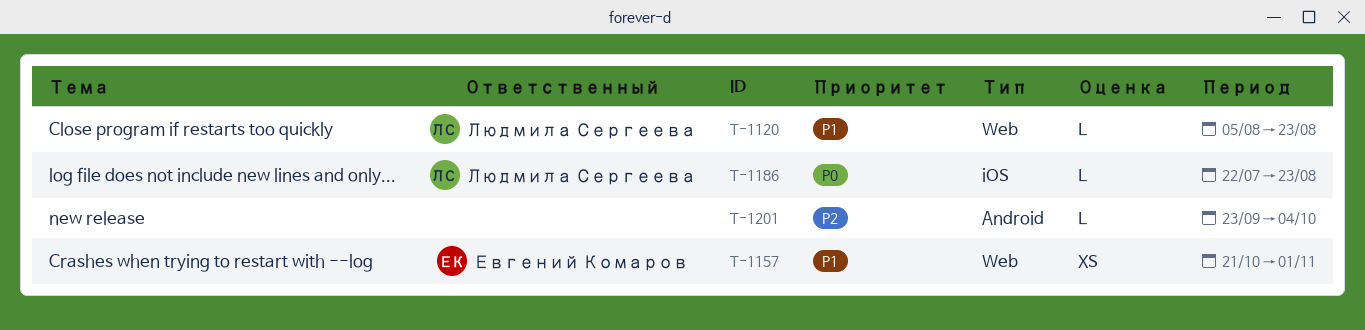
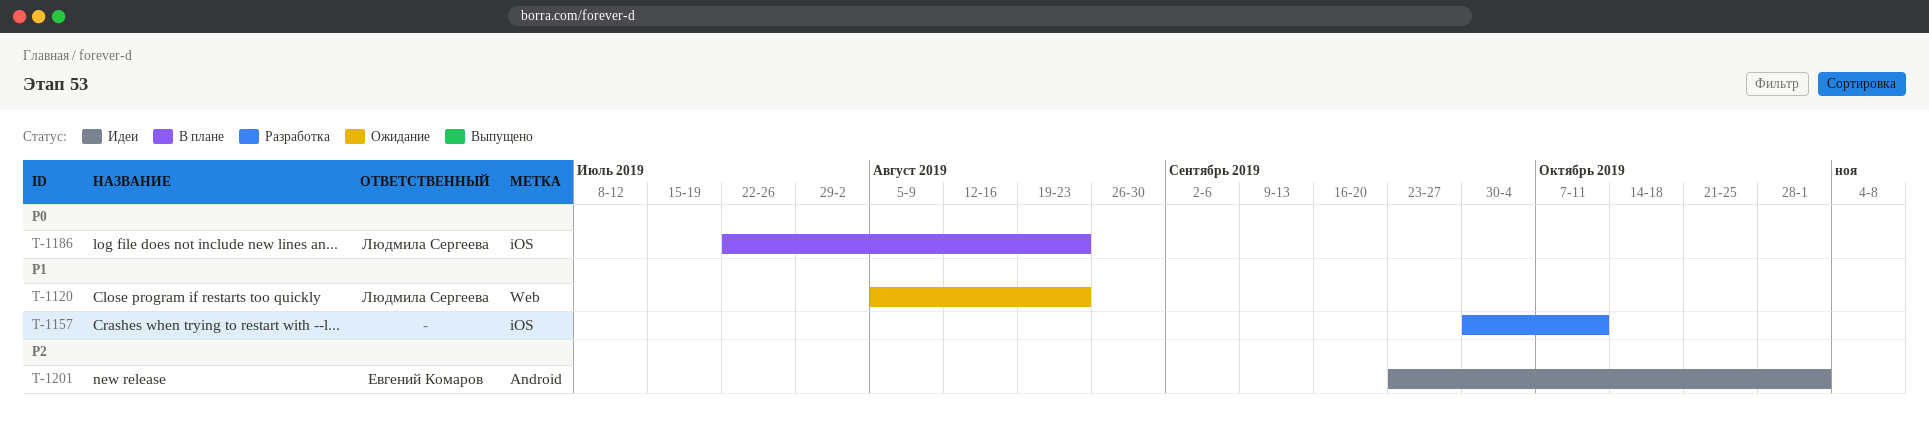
T-1157, owner: Евгений Комаров -> none
T-1157, label: Web -> iOS
T-1157, start: Oct 21 -> Sep 30
T-1157, due: Nov 1 -> Oct 11
T-1201, owner: none -> Евгений Комаров
T-1201, due: Oct 4 -> Nov 1

